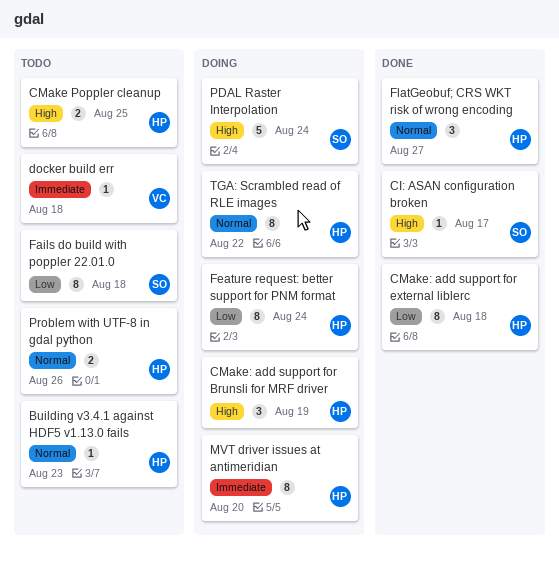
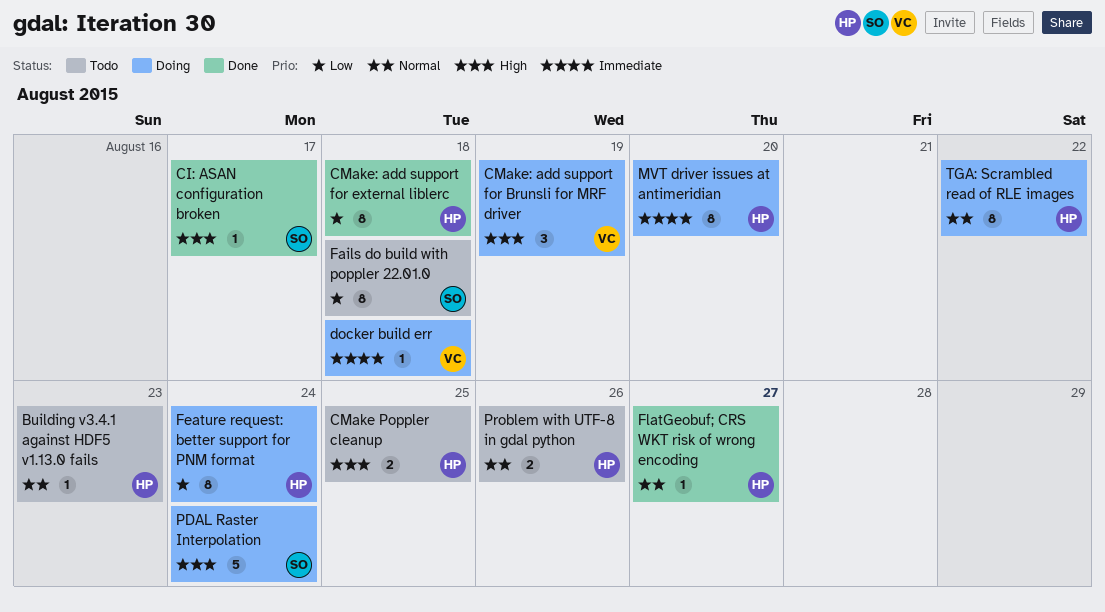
CMake: add support for Brunsli for MRF driver, owner: HP -> VC
docker build err, status: Todo -> Doing
FlatGeobuf; CRS WKT risk of wrong encoding, estimate: 3 -> 1

